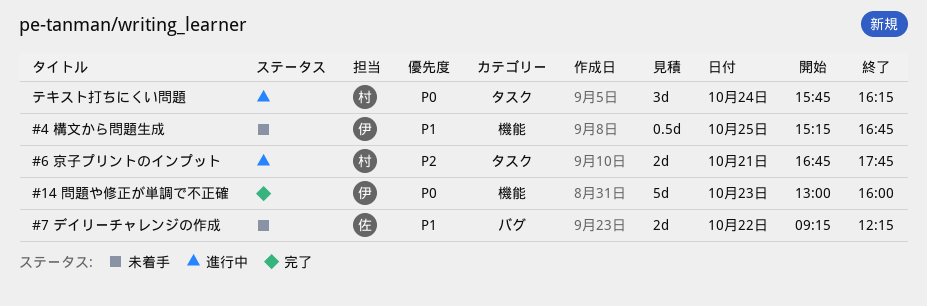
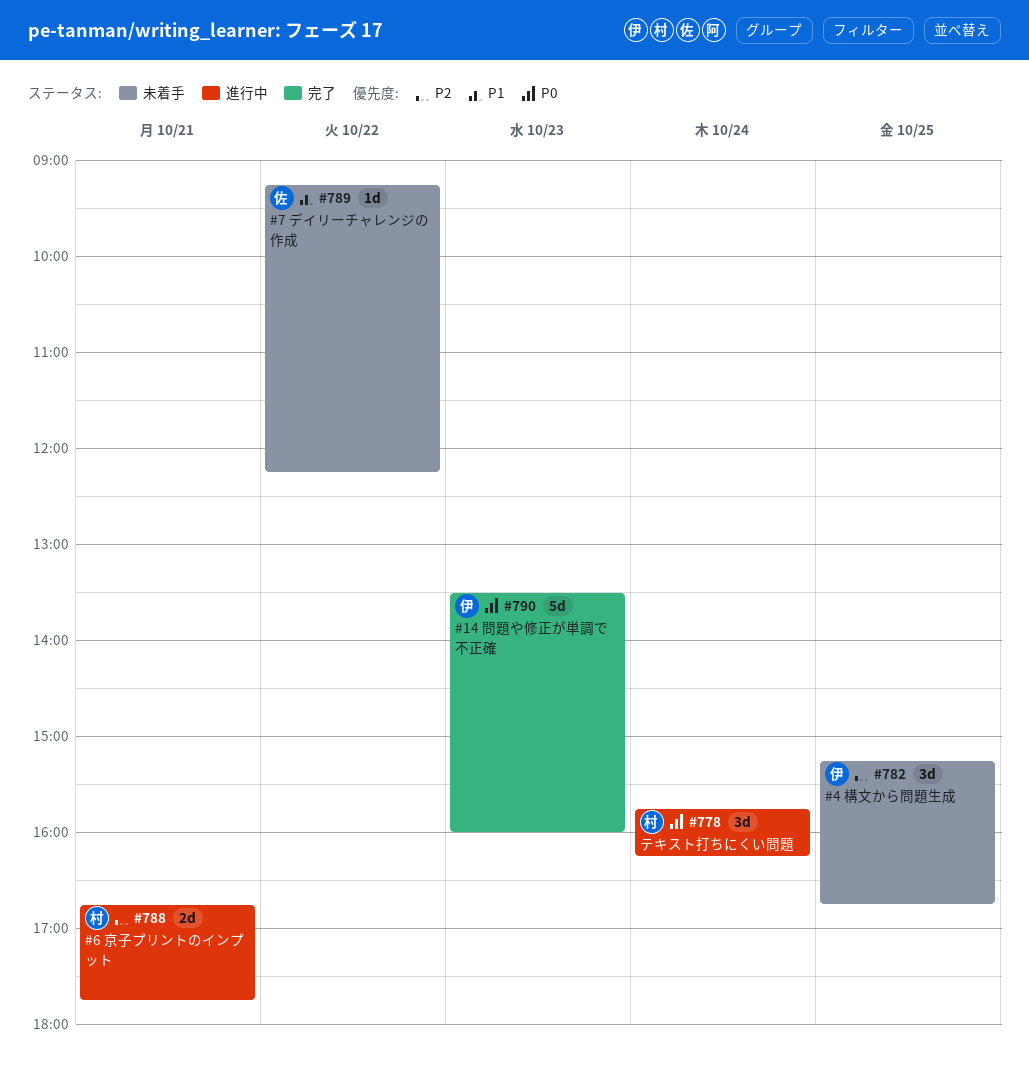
#14 問題や修正が単調で不正確, begins: 13:00 -> 13:30
#4 構文から問題生成, priority: P1 -> P2
#4 構文から問題生成, estimate: 0.5d -> 3d
#7 デイリーチャレンジの作成, estimate: 2d -> 1d

